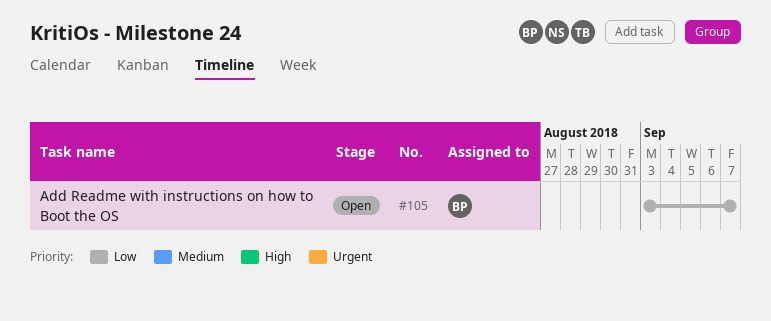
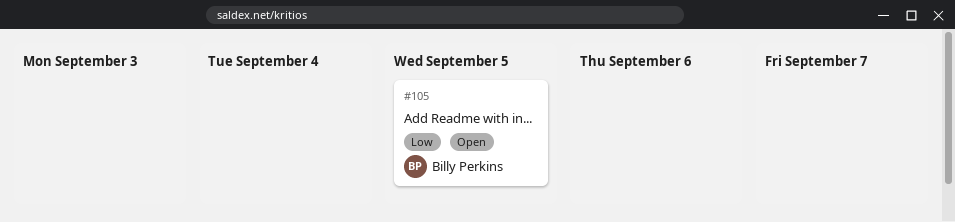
#105, due: Sep 7 -> Sep 5

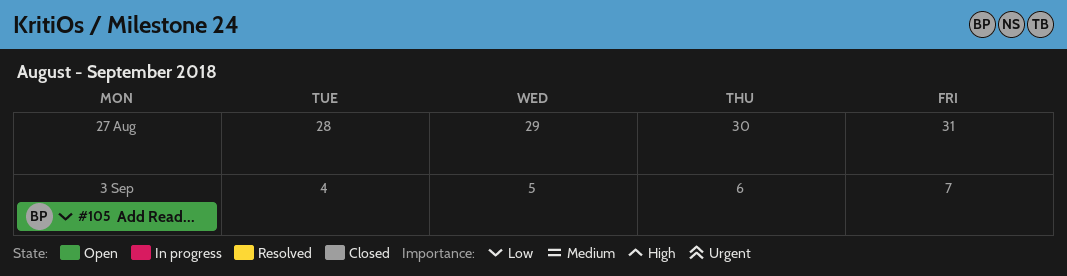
#105, due: Sep 5 -> Sep 3

